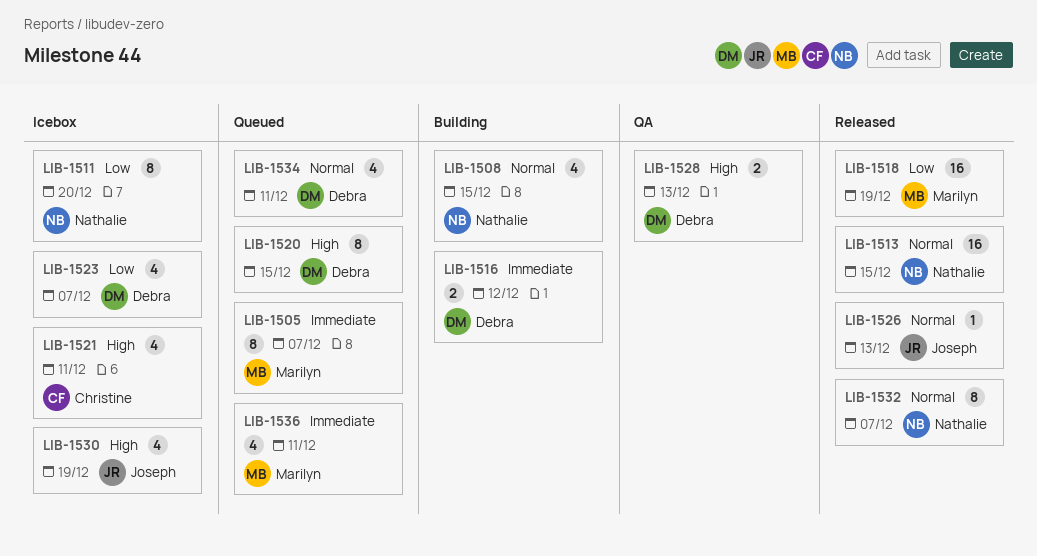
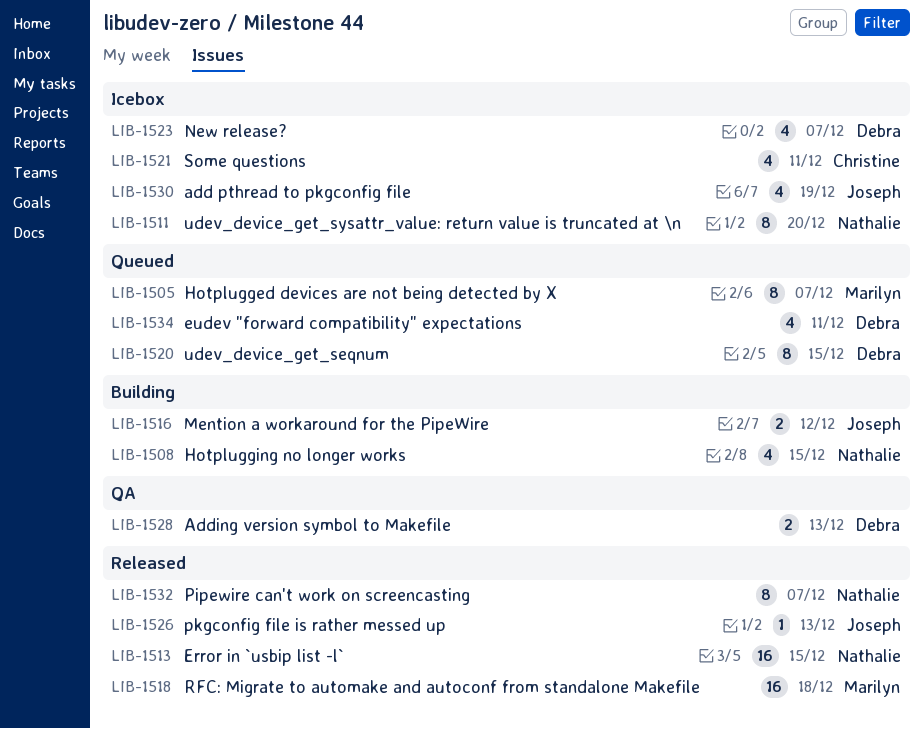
LIB-1516, owner: Debra -> Joseph
LIB-1518, due: Dec 19 -> Dec 18
LIB-1536: present -> none

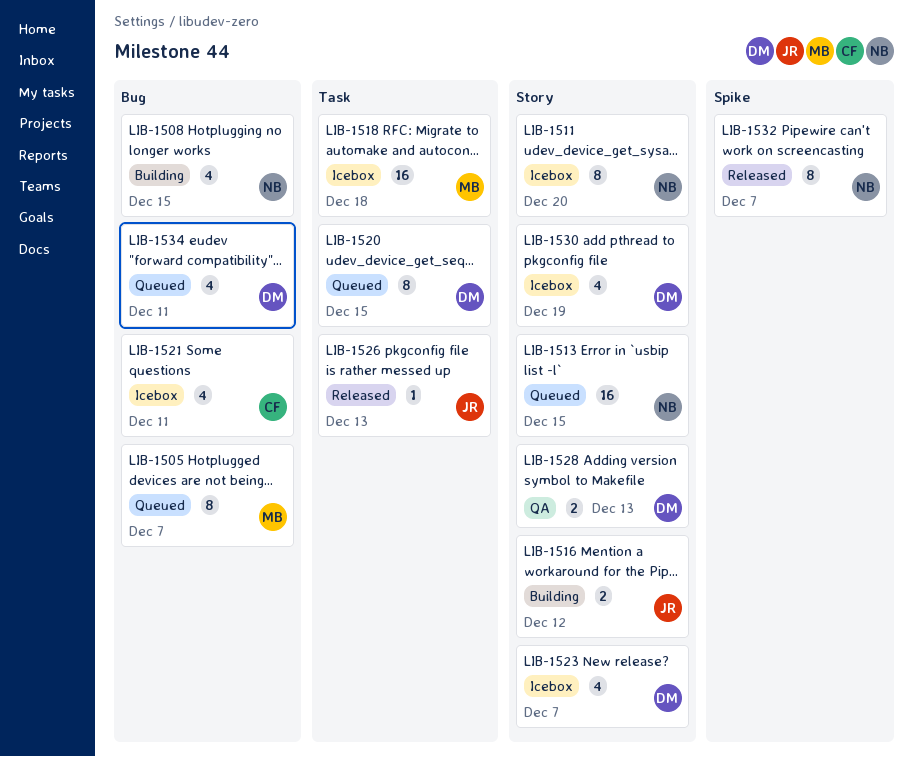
LIB-1513, status: Released -> Queued
LIB-1518, status: Released -> Icebox
LIB-1530, owner: Joseph -> Debra

